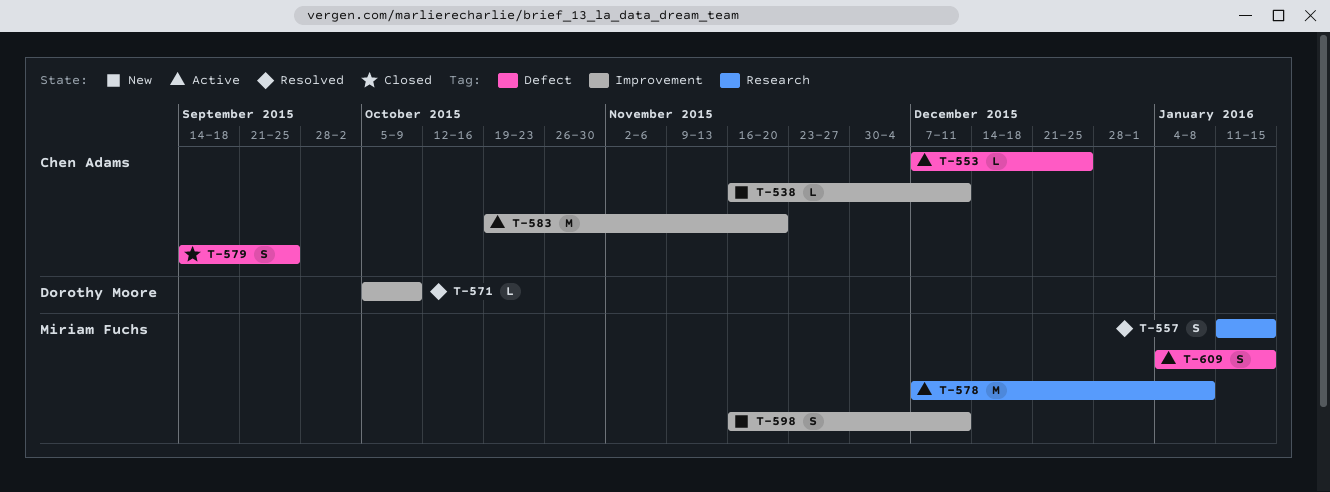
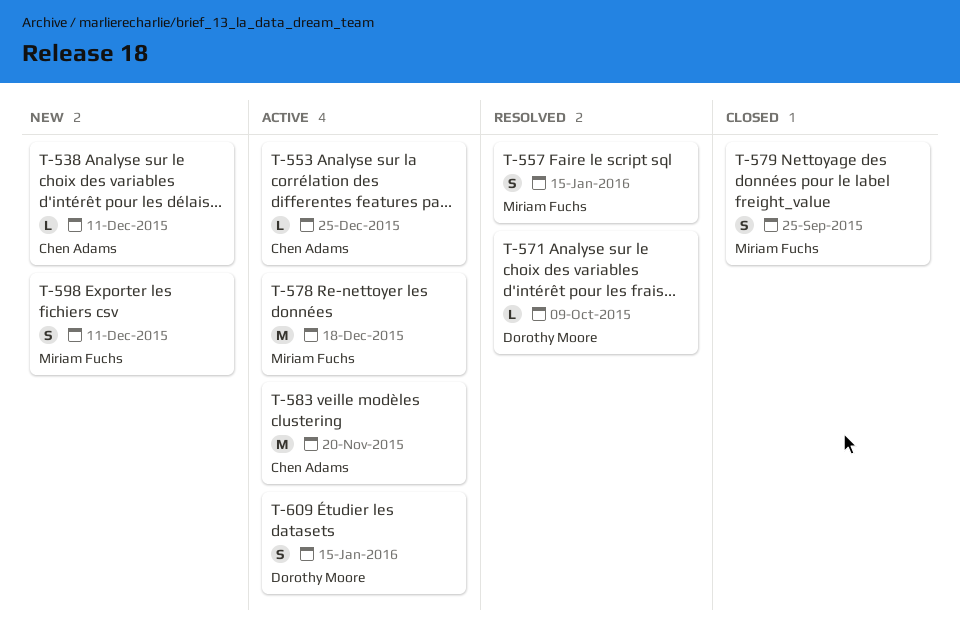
T-578, due: Jan 8 -> Dec 18
T-579, owner: Chen Adams -> Miriam Fuchs
T-609, owner: Miriam Fuchs -> Dorothy Moore

